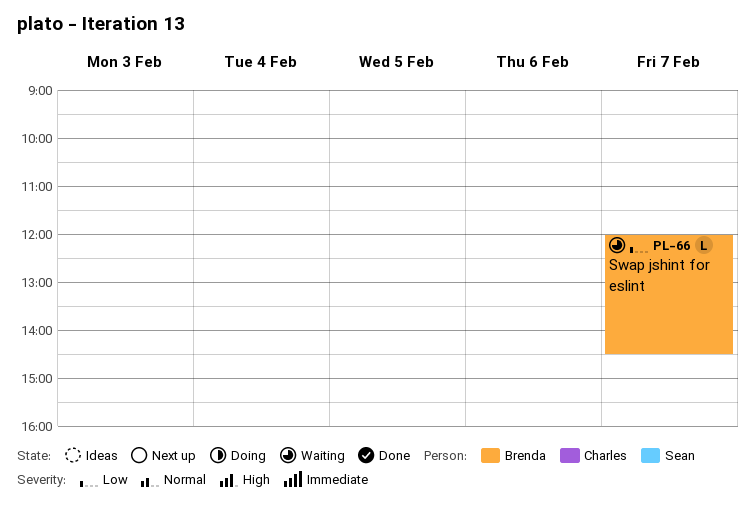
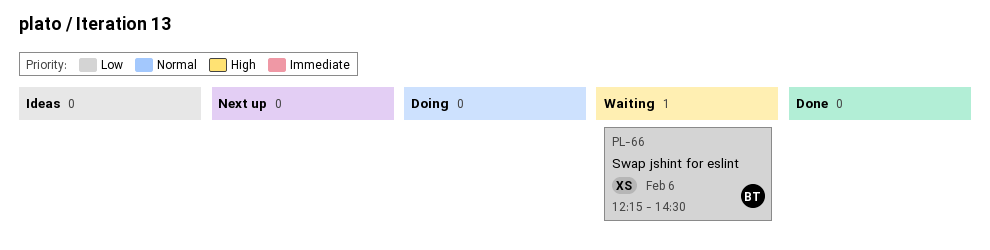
PL-66, estimate: L -> XS
PL-66, day: Feb 7 -> Feb 6
PL-66, begins: 12:00 -> 12:15

